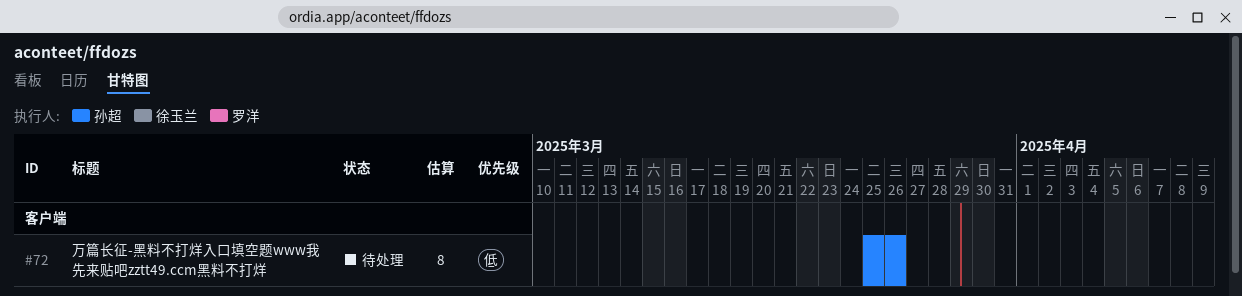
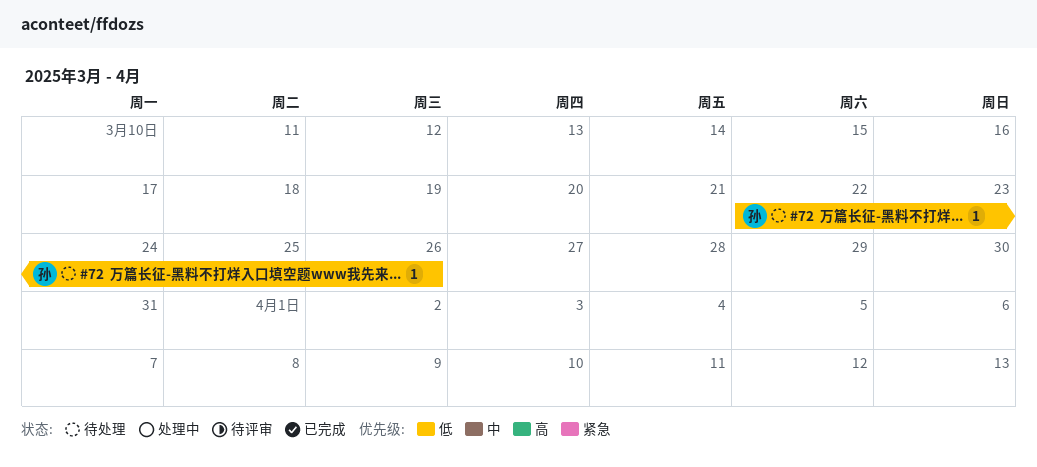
#72, estimate: 8 -> 1
#72, start: Mar 25 -> Mar 22

